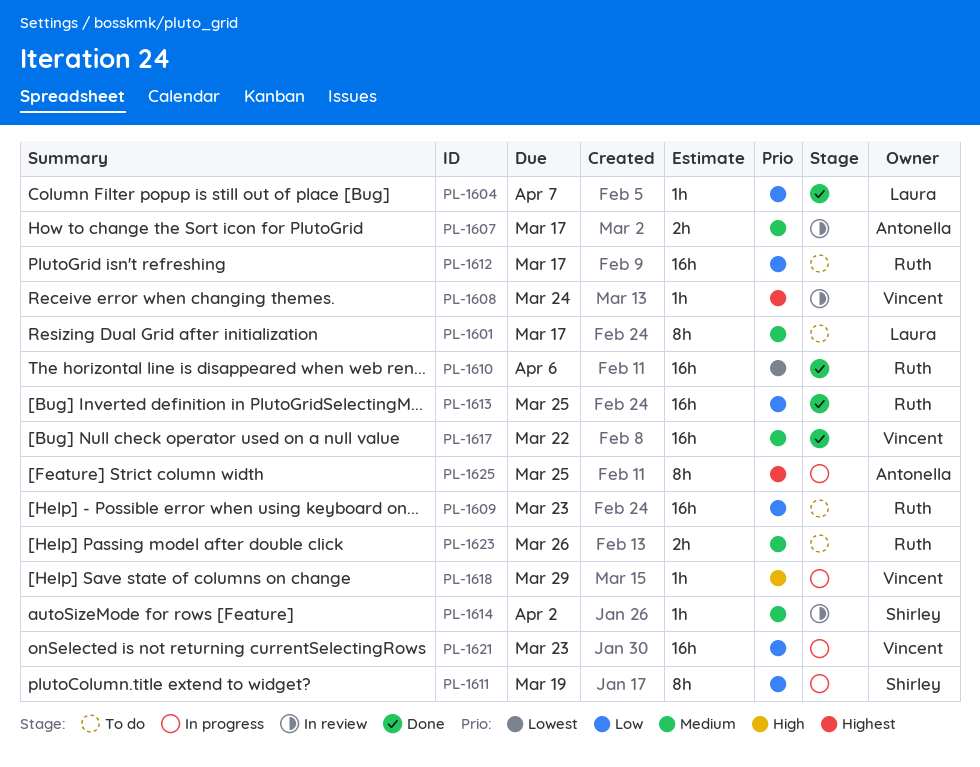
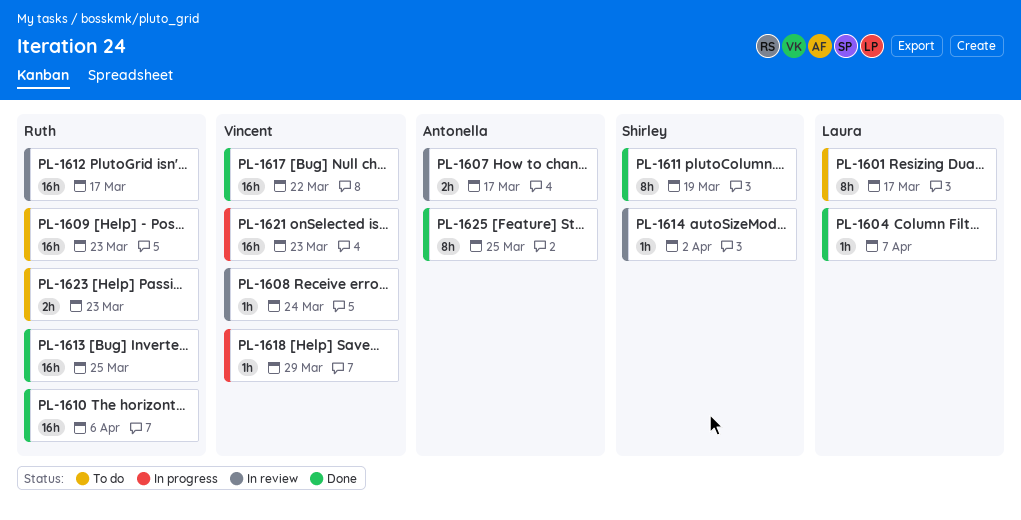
PL-1611, status: In progress -> Done
PL-1612, status: To do -> In review
PL-1623, due: Mar 26 -> Mar 23
PL-1625, status: In progress -> Done

